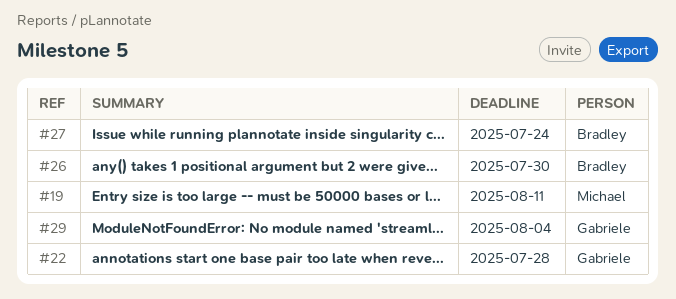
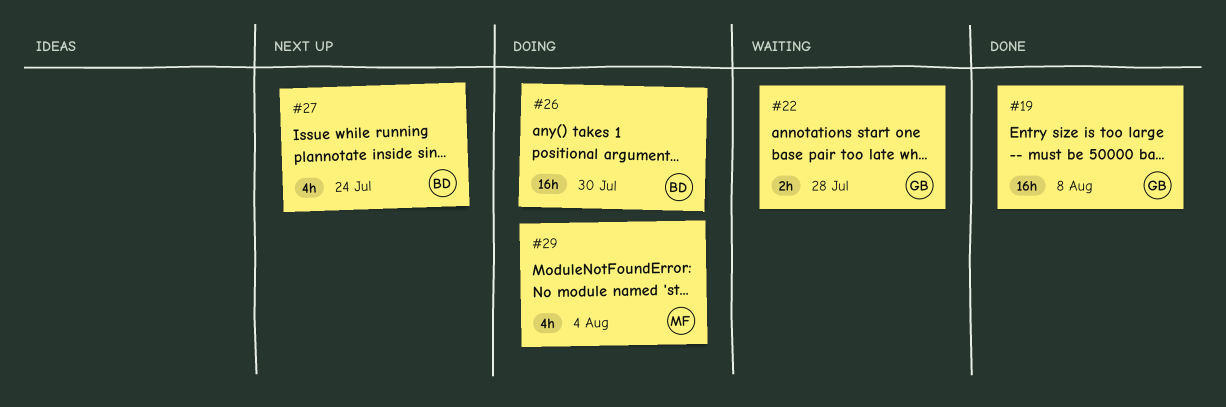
#19, owner: Michael -> Gabriele
#19, due: Aug 11 -> Aug 8
#29, owner: Gabriele -> Michael

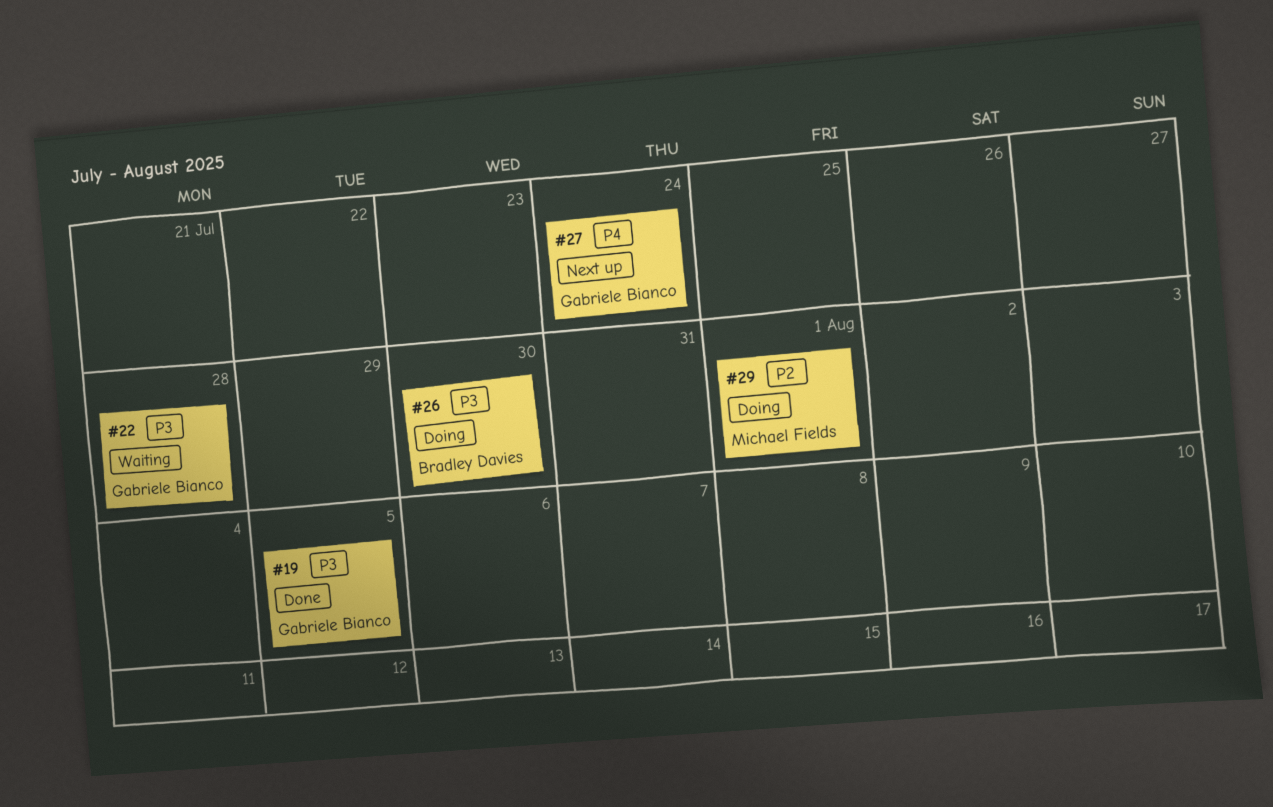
#19, due: Aug 8 -> Aug 5
#27, owner: Bradley Davies -> Gabriele Bianco
#29, due: Aug 4 -> Aug 1

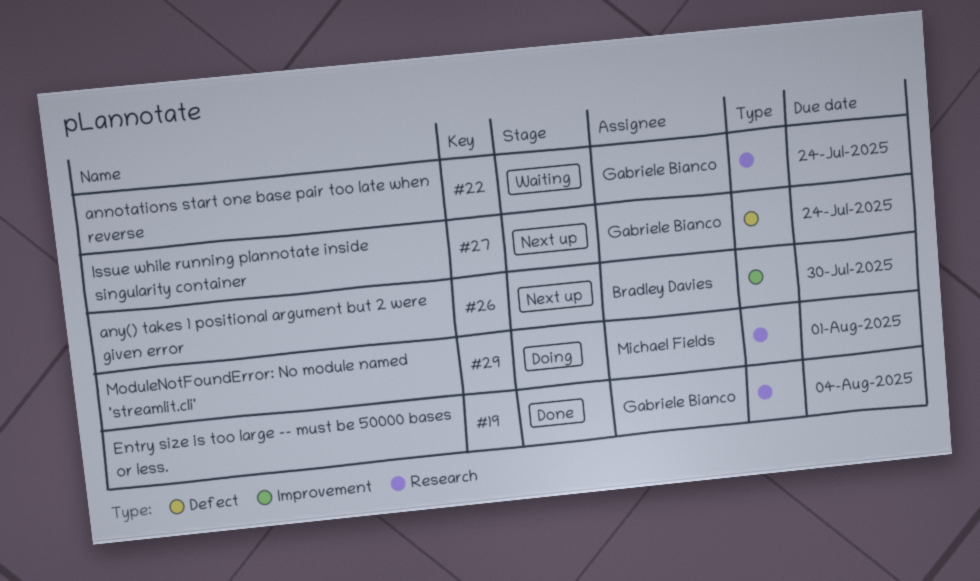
#19, due: Aug 5 -> Aug 4
#22, due: Jul 28 -> Jul 24
#26, status: Doing -> Next up

